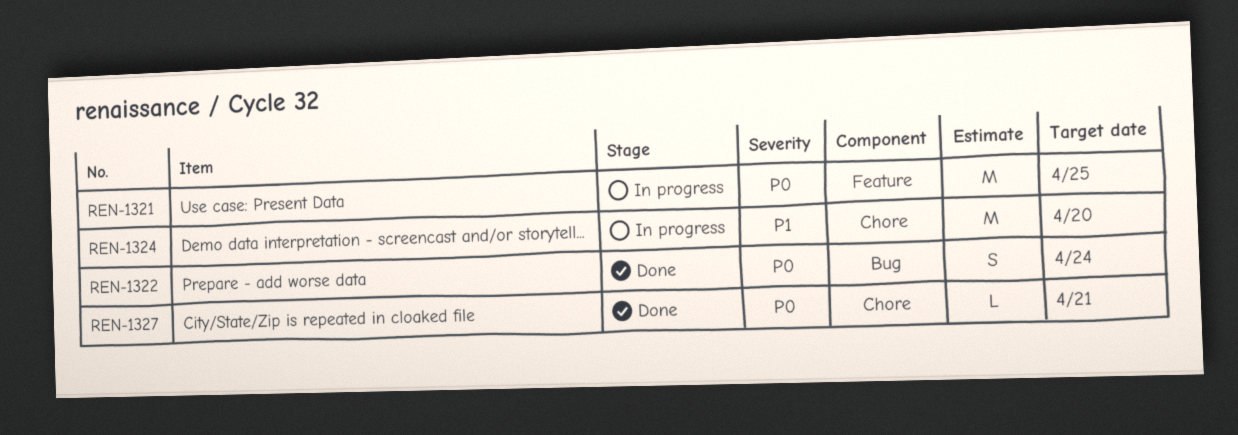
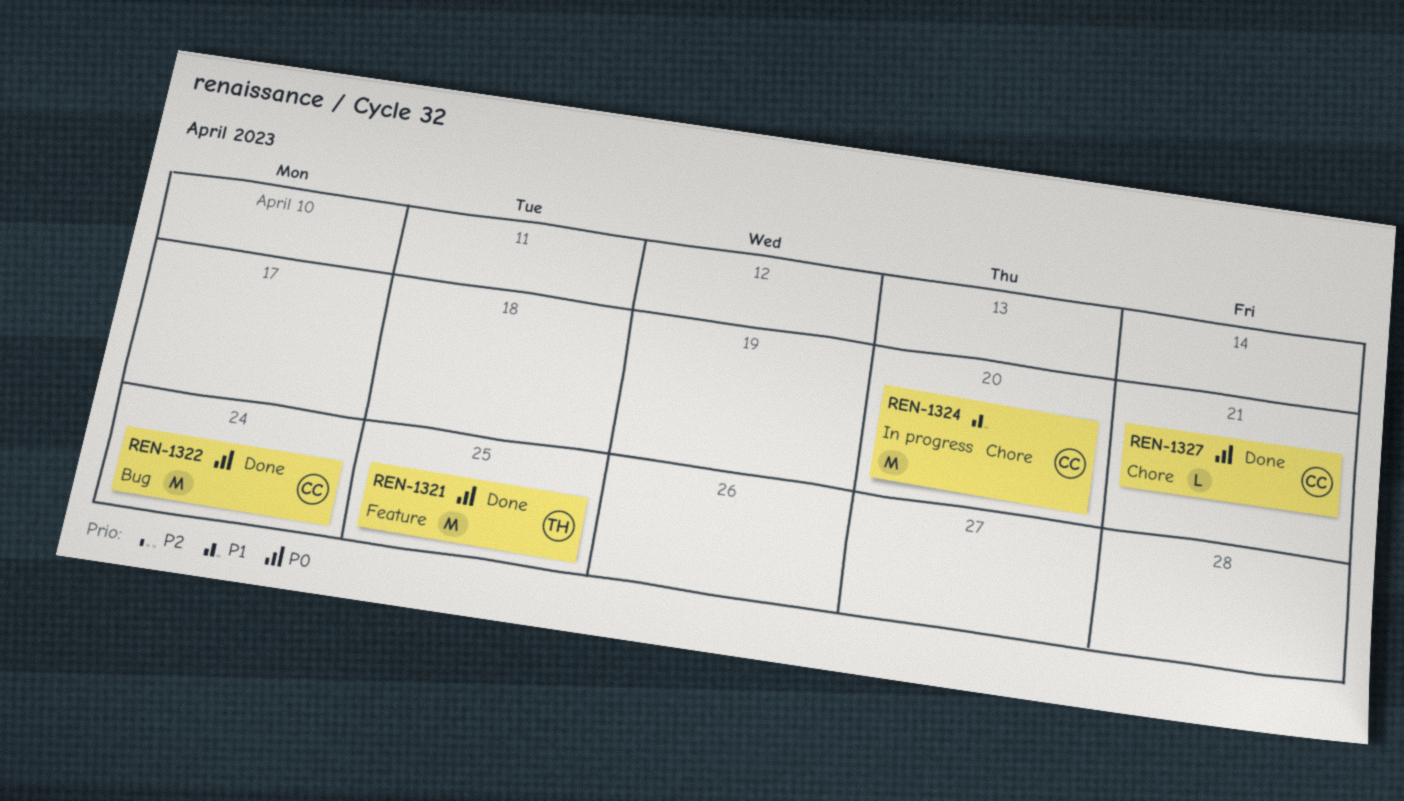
REN-1321, status: In progress -> Done
REN-1322, estimate: S -> M

